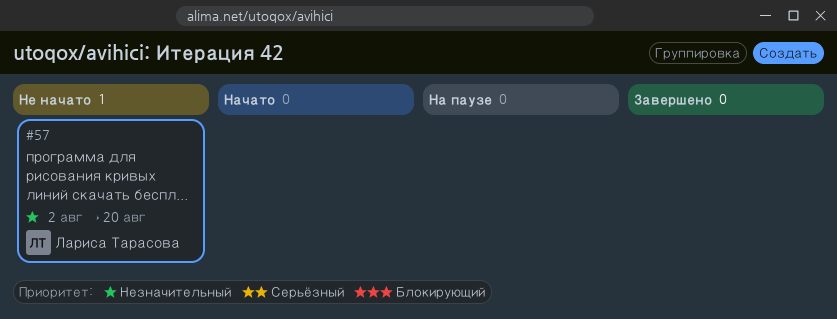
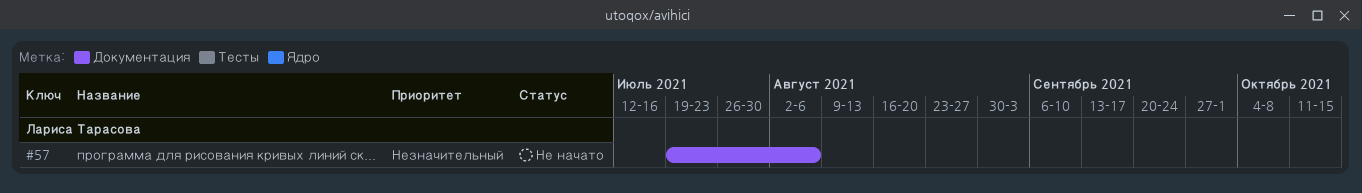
#57, start: Aug 2 -> Jul 19
#57, due: Aug 20 -> Aug 6

